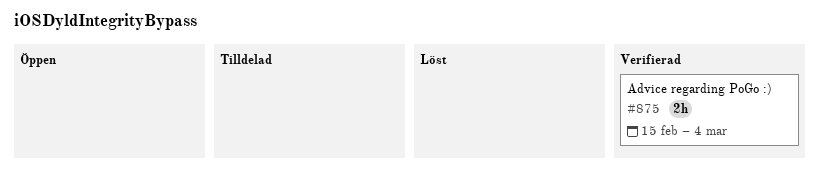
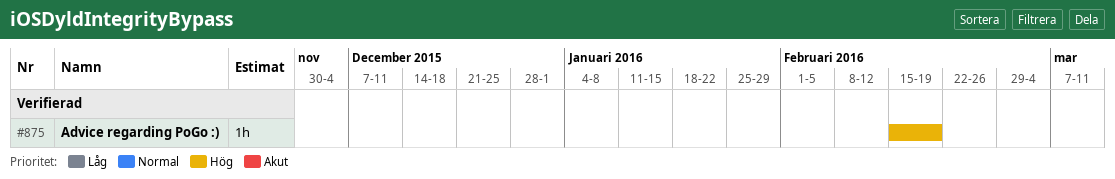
#875, estimate: 2h -> 1h
#875, due: Mar 4 -> Feb 19

